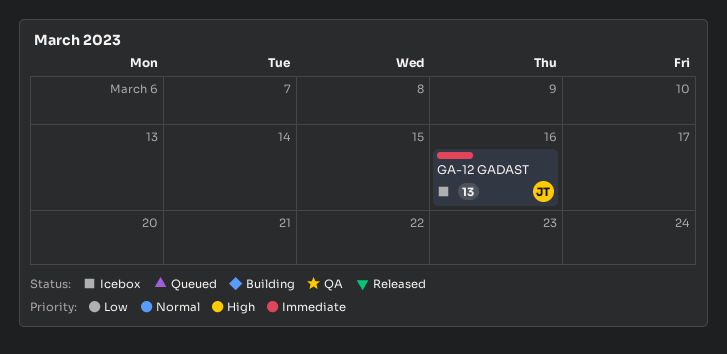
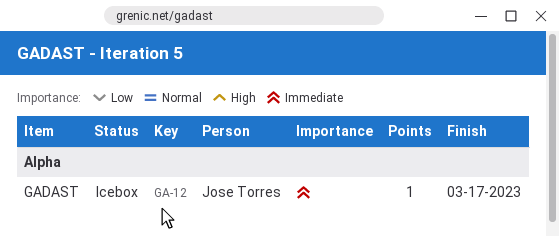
GA-12, estimate: 13 -> 1
GA-12, due: Mar 16 -> Mar 17

